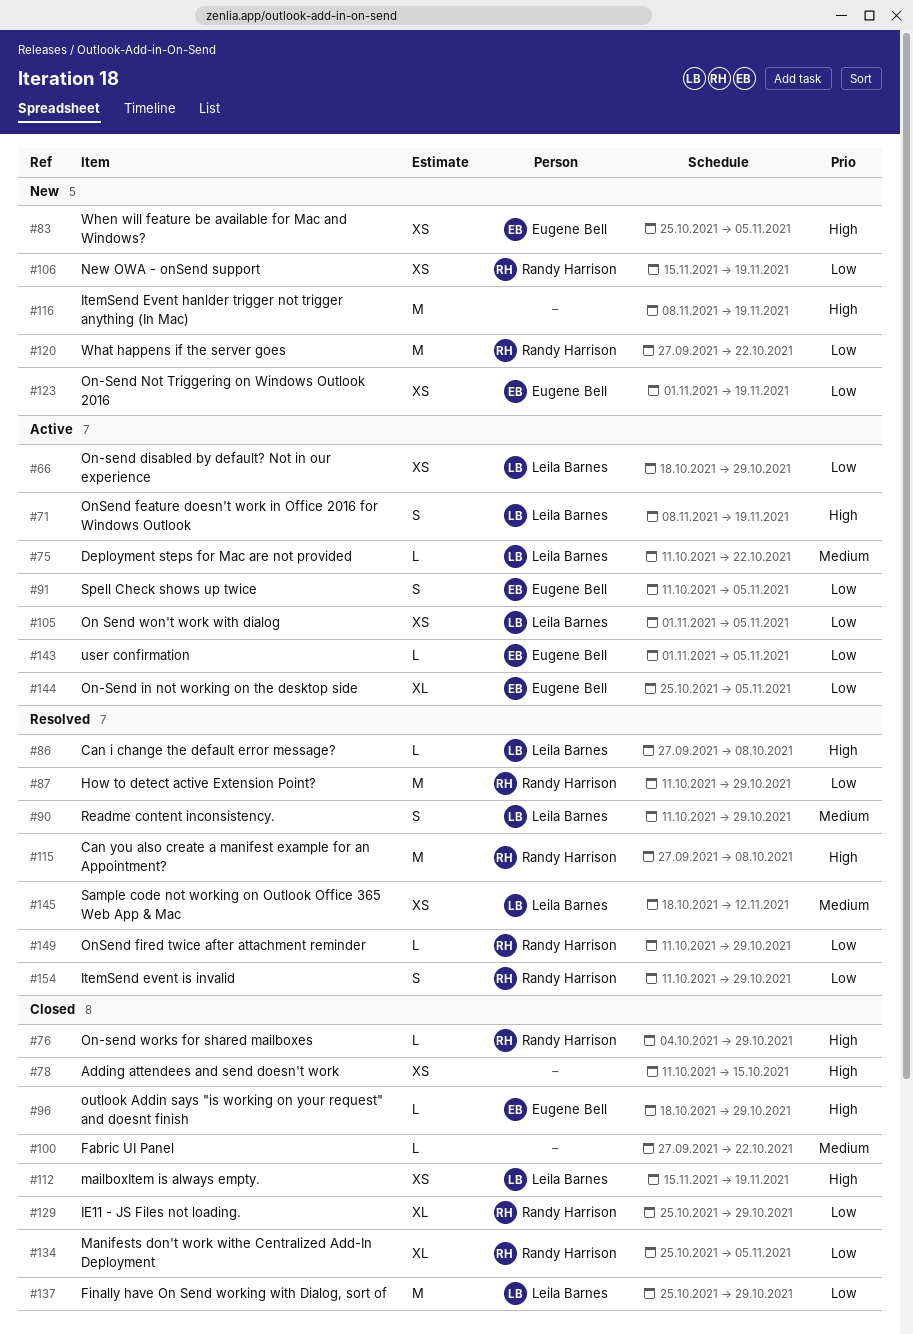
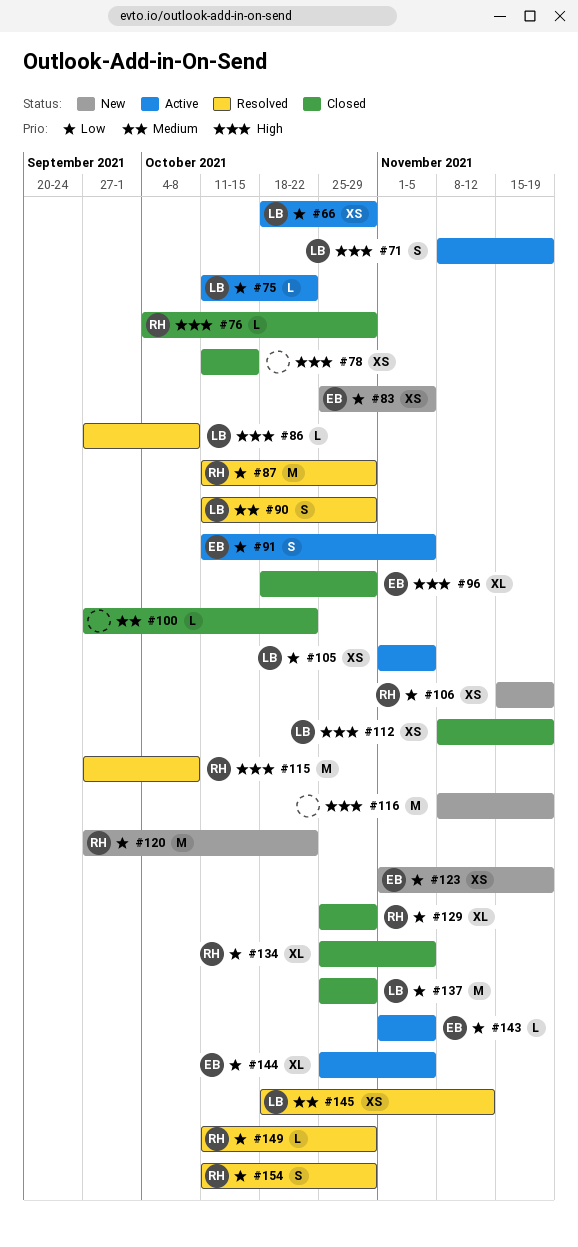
#75, priority: Medium -> Low
#83, priority: High -> Low
#96, estimate: L -> XL
#112, start: Nov 15 -> Nov 8

